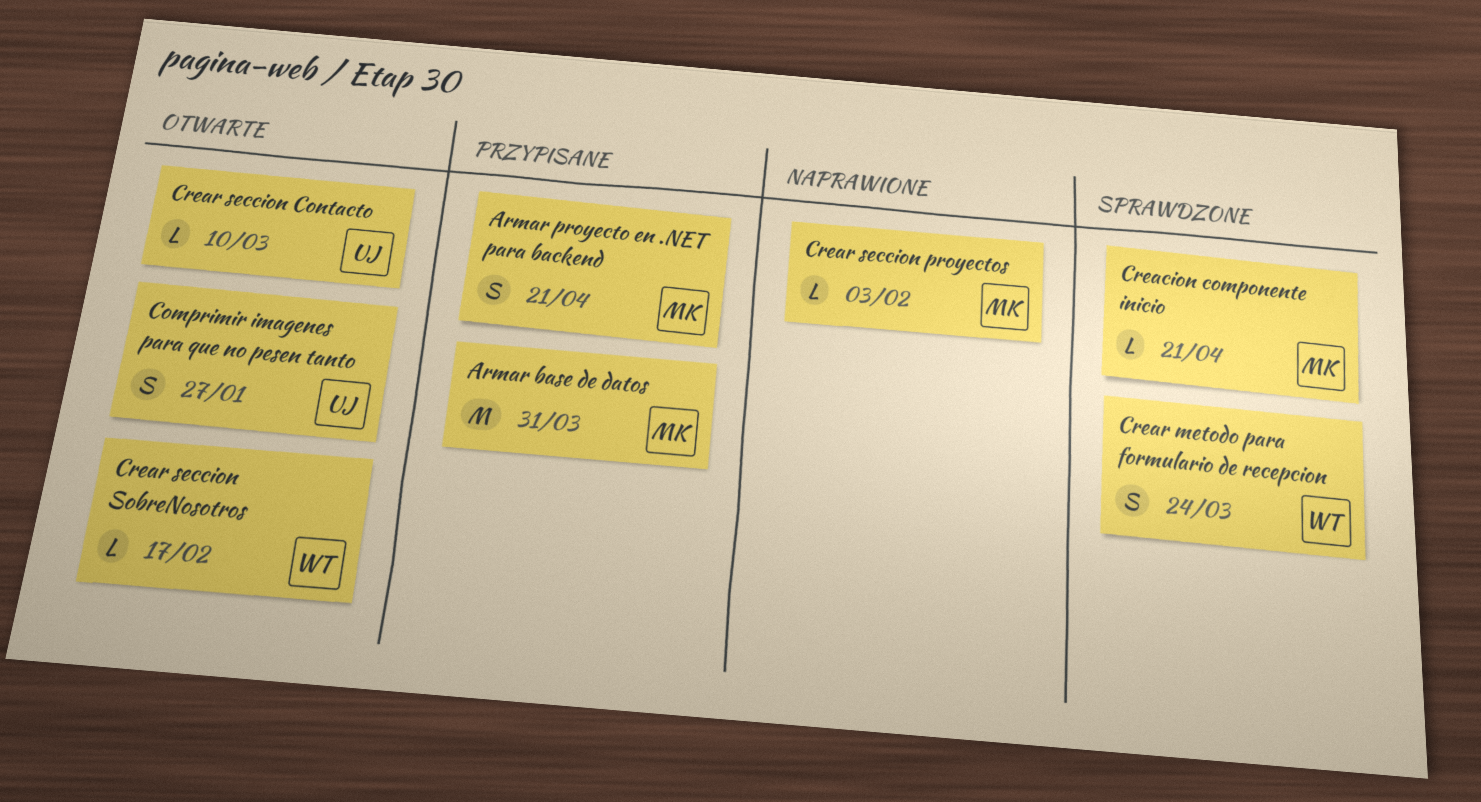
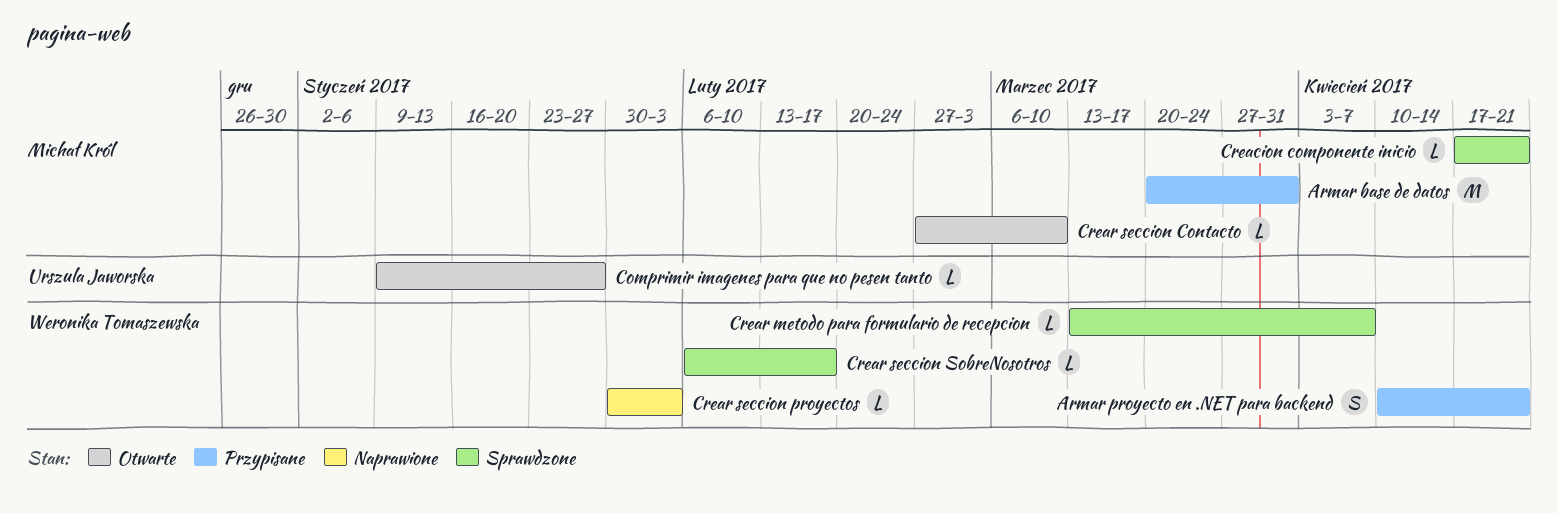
Armar proyecto en .NET para backend, owner: Michał Król -> Weronika Tomaszewska
Comprimir imagenes para que no pesen tanto, estimate: S -> L
Crear metodo para formulario de recepcion, estimate: S -> L
Crear metodo para formulario de recepcion, due: Mar 24 -> Apr 7
Crear seccion Contacto, owner: Urszula Jaworska -> Michał Król
Crear seccion proyectos, owner: Michał Król -> Weronika Tomaszewska
Crear seccion SobreNosotros, status: Otwarte -> Sprawdzone

